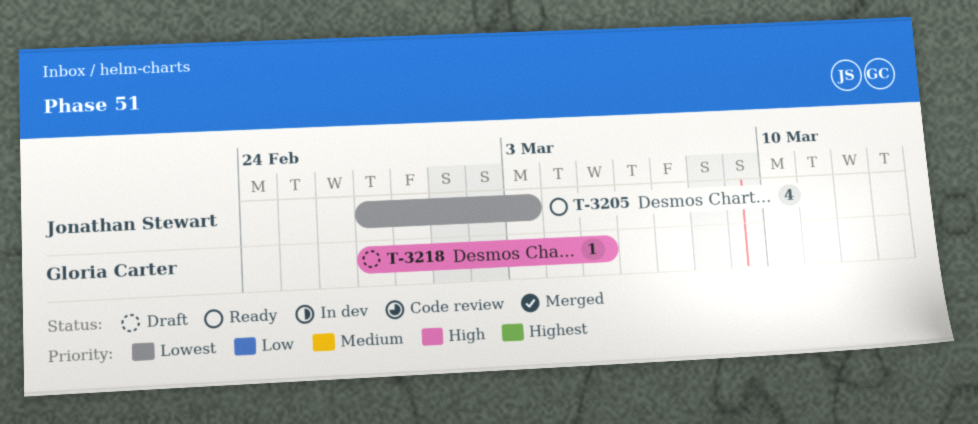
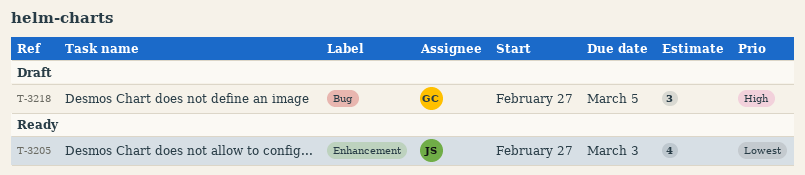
T-3218, estimate: 1 -> 3

